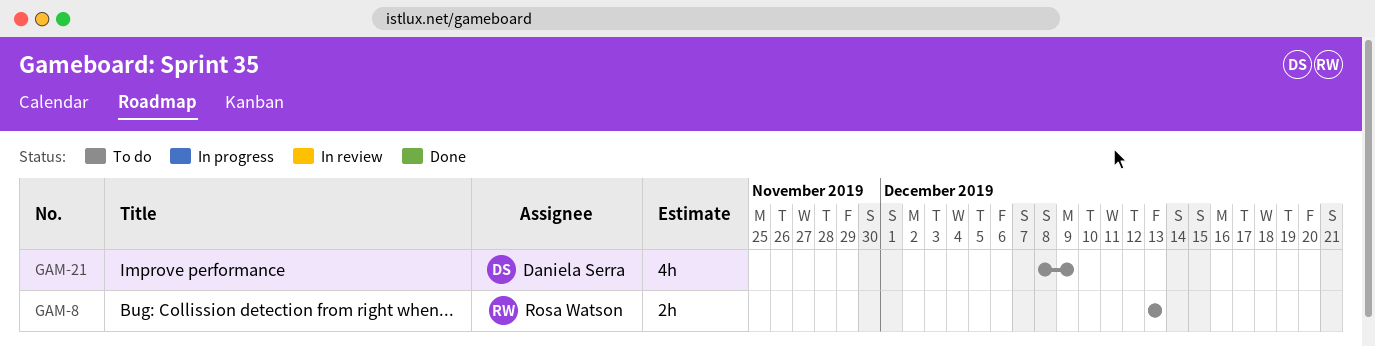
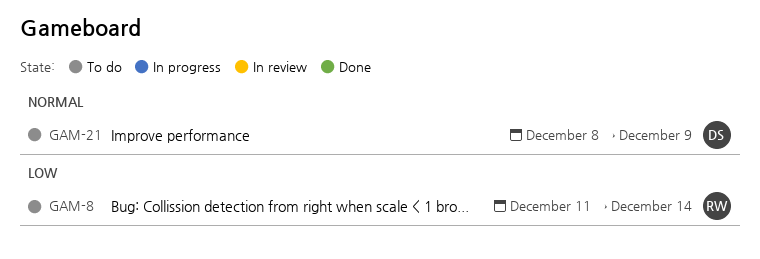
GAM-8, start: Dec 13 -> Dec 11
GAM-8, due: Dec 13 -> Dec 14

